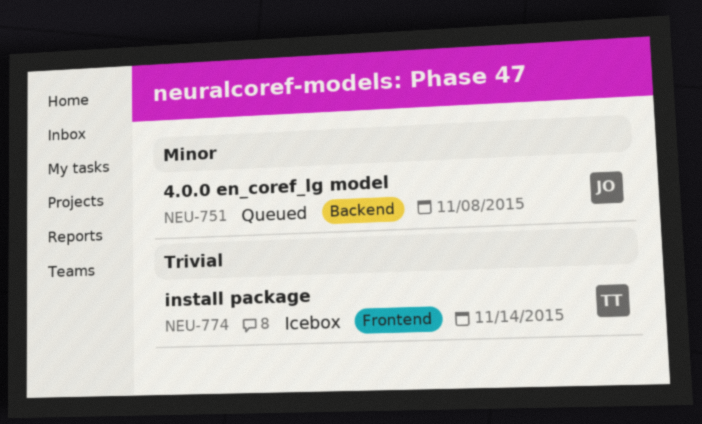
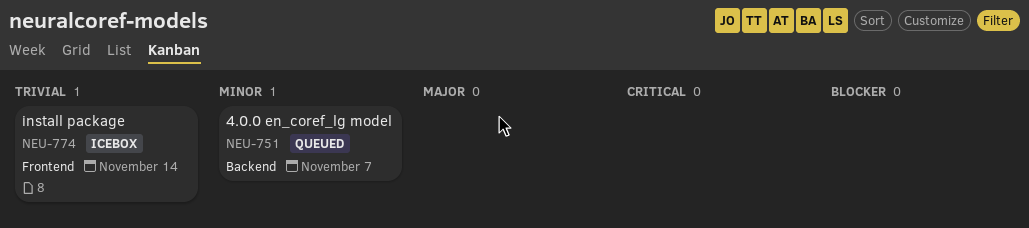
NEU-751, due: Nov 8 -> Nov 7

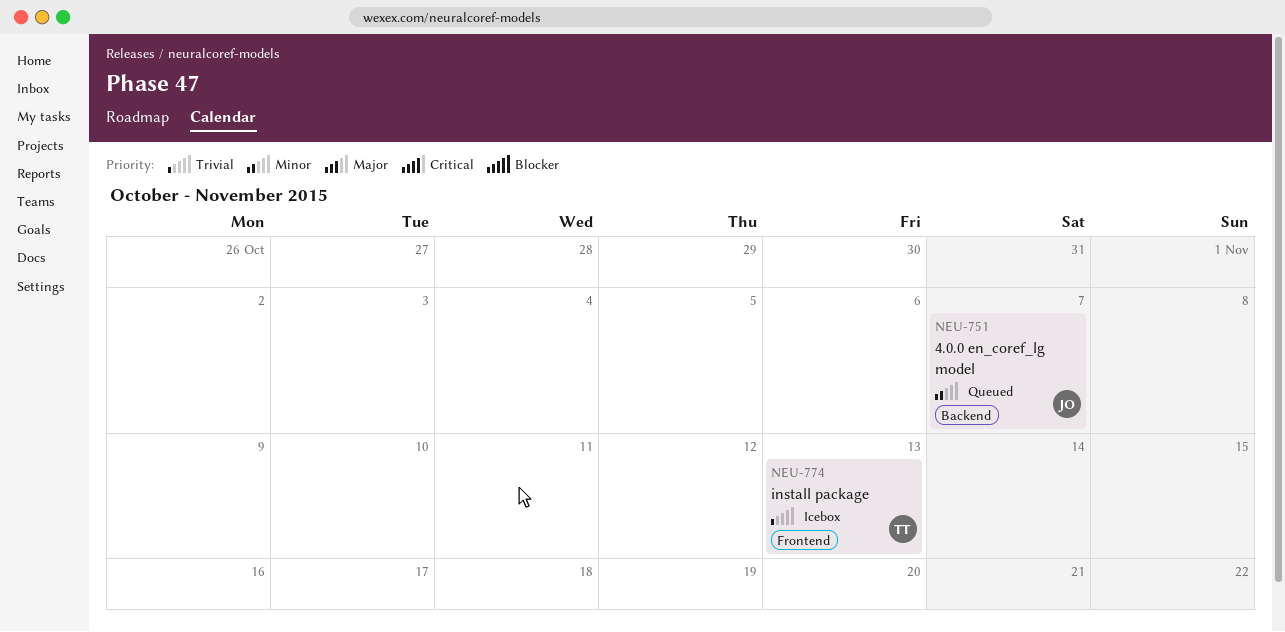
NEU-774, due: Nov 14 -> Nov 13

